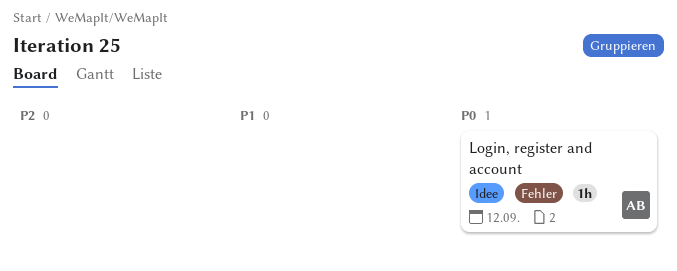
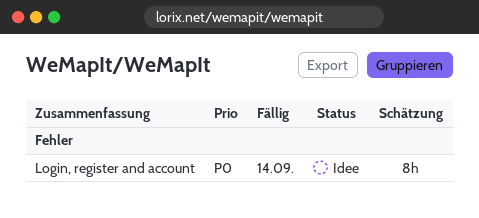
Login, register and account, estimate: 1h -> 8h
Login, register and account, due: Sep 12 -> Sep 14

